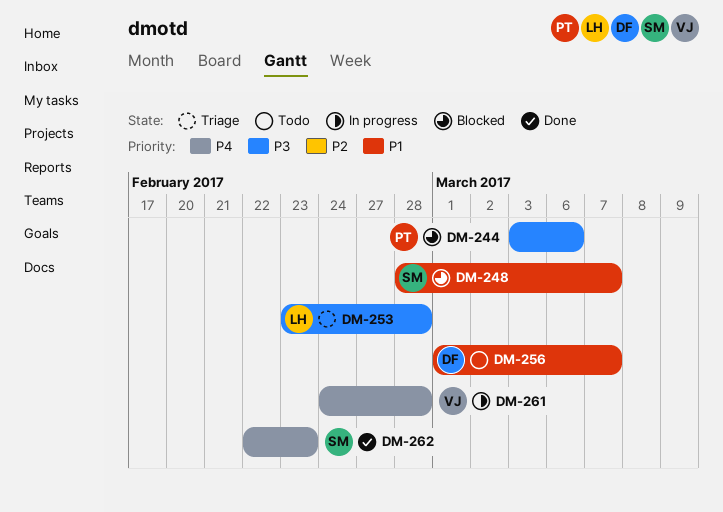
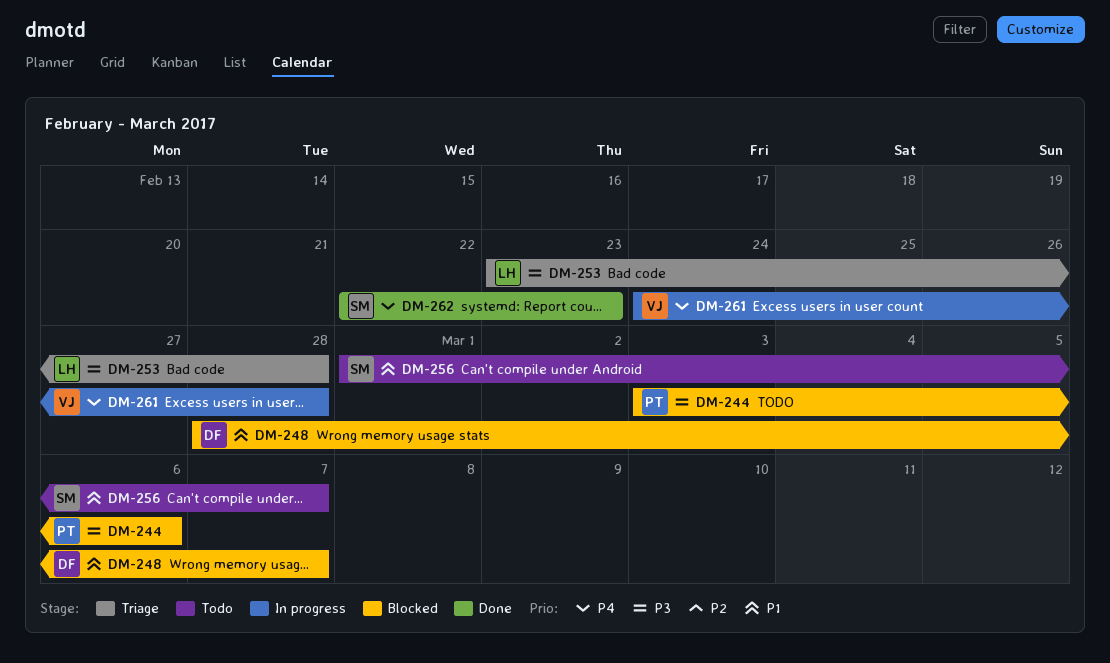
DM-248, owner: SM -> DF
DM-256, owner: DF -> SM

